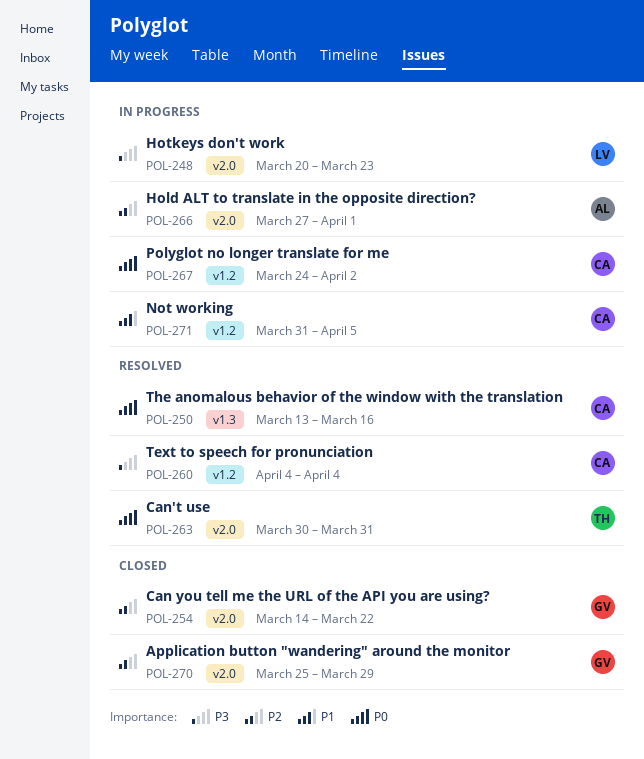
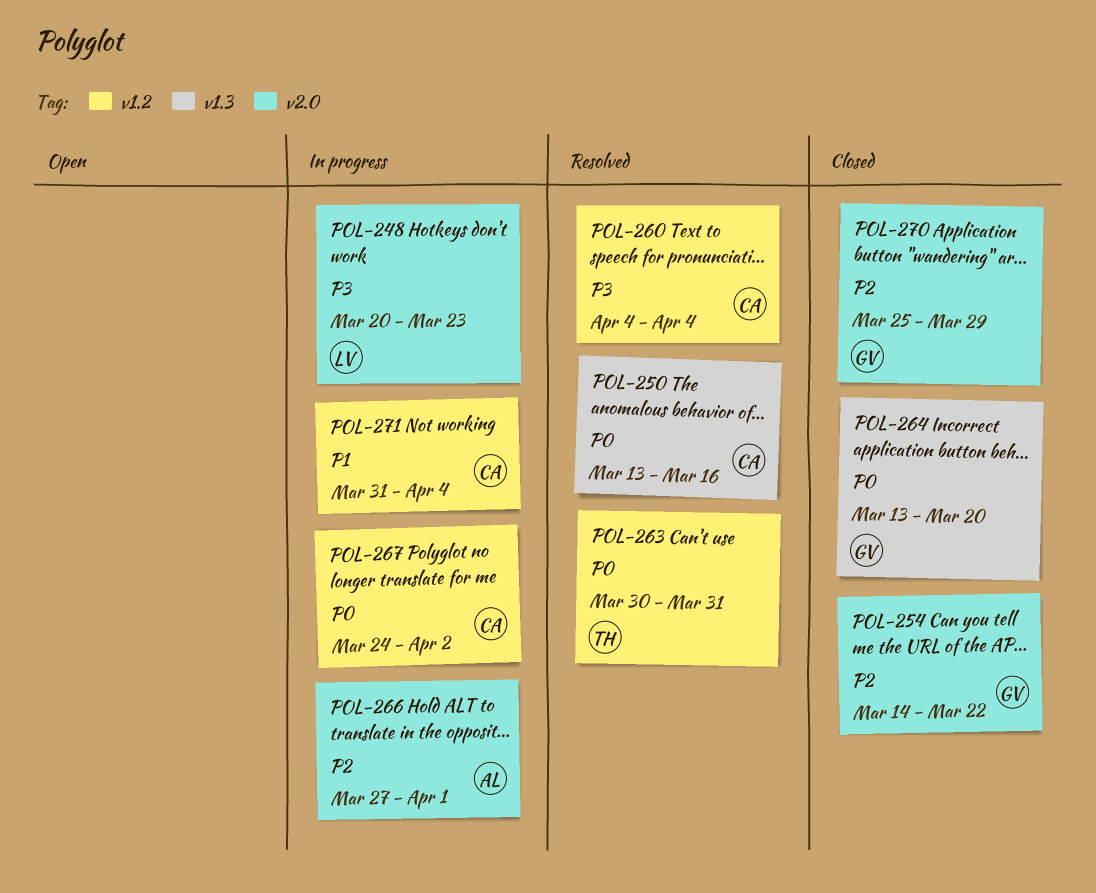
POL-263, label: v2.0 -> v1.2
POL-264: none -> present
POL-271, due: Apr 5 -> Apr 4

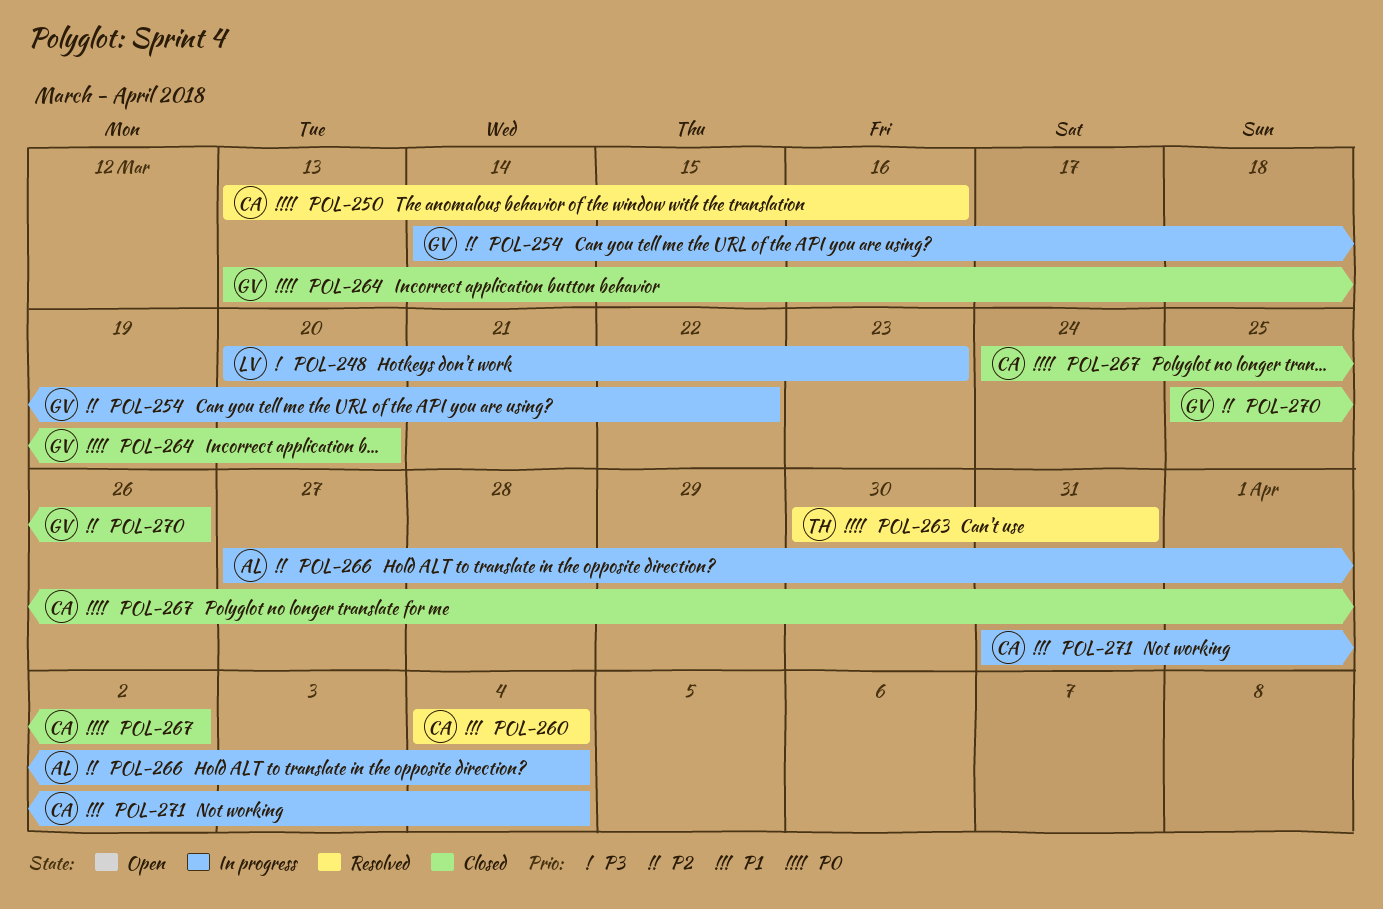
POL-254, status: Closed -> In progress
POL-260, priority: P3 -> P1
POL-266, due: Apr 1 -> Apr 4
POL-267, status: In progress -> Closed
POL-270, due: Mar 29 -> Mar 26

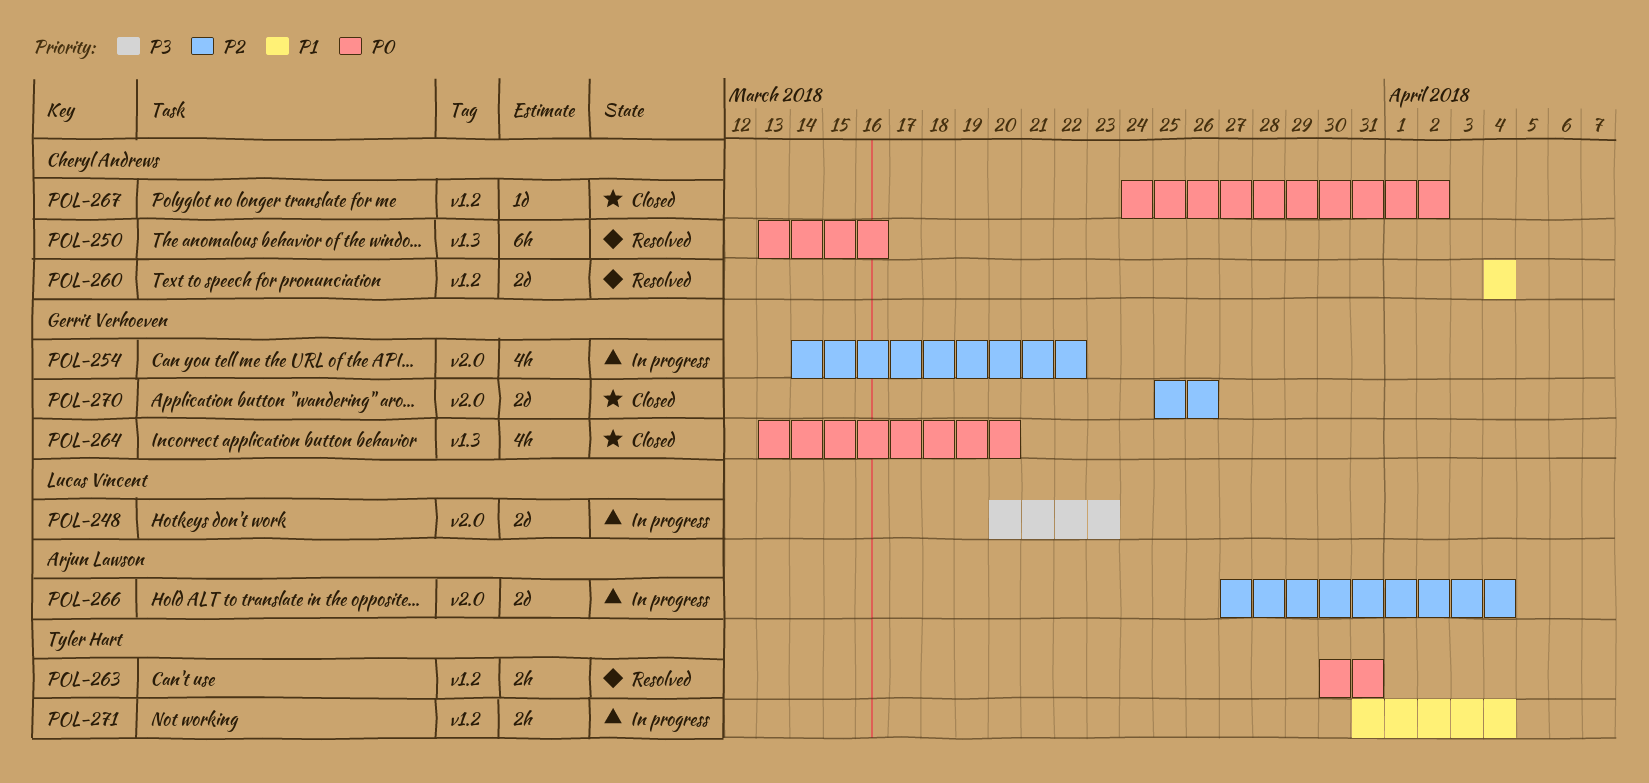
POL-271, owner: Cheryl Andrews -> Tyler Hart

